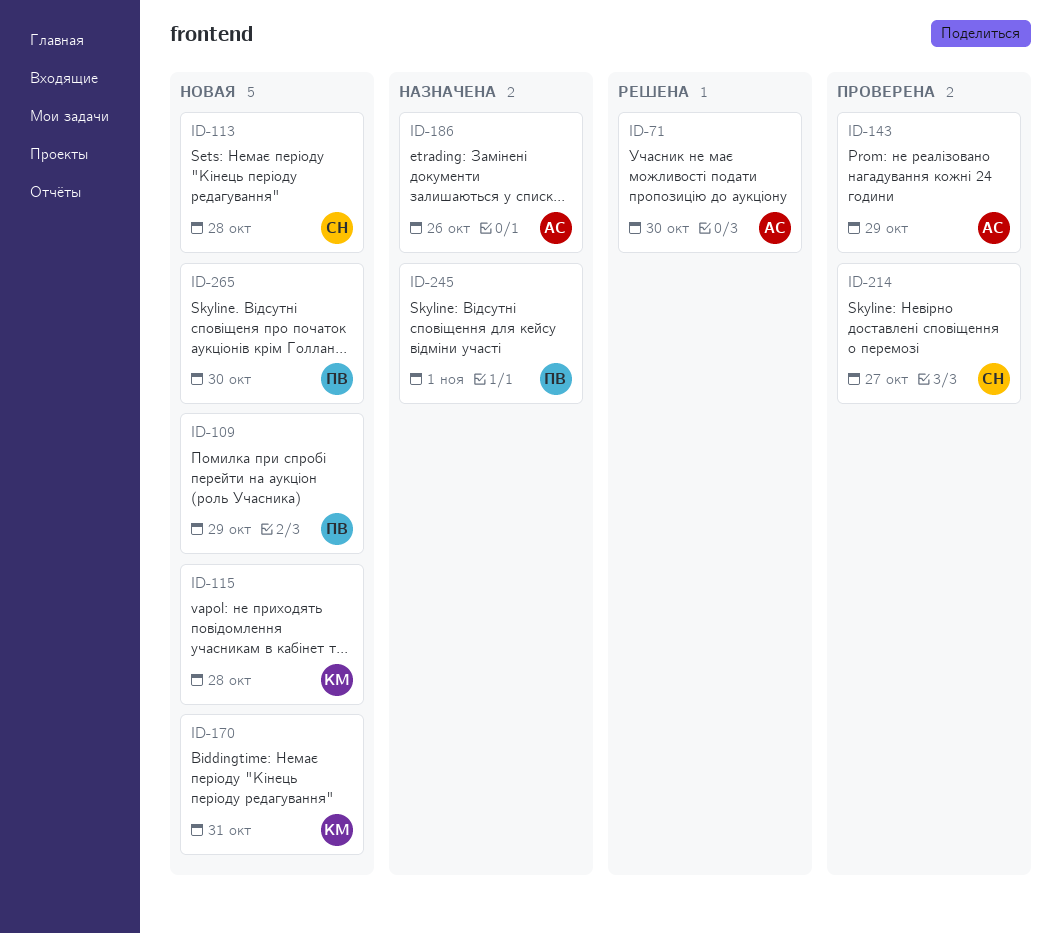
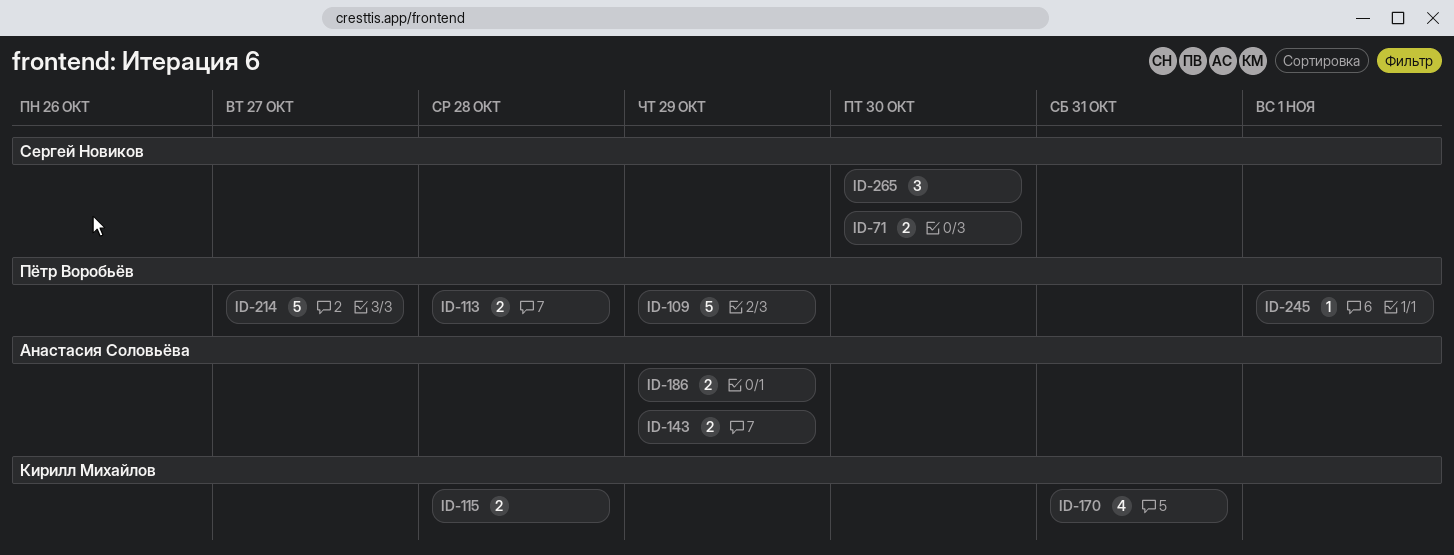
ID-71, owner: Анастасия Соловьёва -> Сергей Новиков
ID-113, owner: Сергей Новиков -> Пётр Воробьёв
ID-186, due: Oct 26 -> Oct 29
ID-214, owner: Сергей Новиков -> Пётр Воробьёв
ID-265, owner: Пётр Воробьёв -> Сергей Новиков

